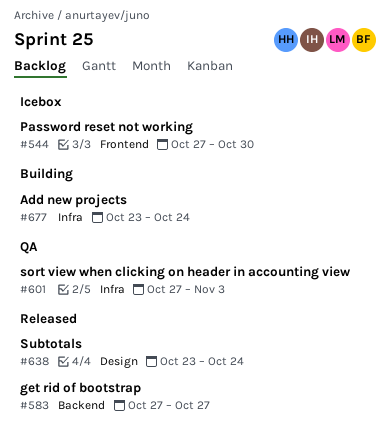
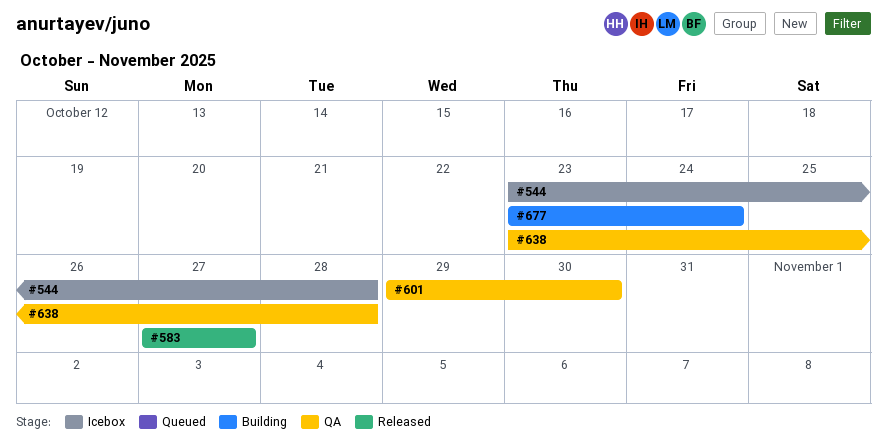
#544, start: Oct 27 -> Oct 23
#544, due: Oct 30 -> Oct 28
#601, start: Oct 27 -> Oct 29
#601, due: Nov 3 -> Oct 30
#638, status: Released -> QA
#638, due: Oct 24 -> Oct 28

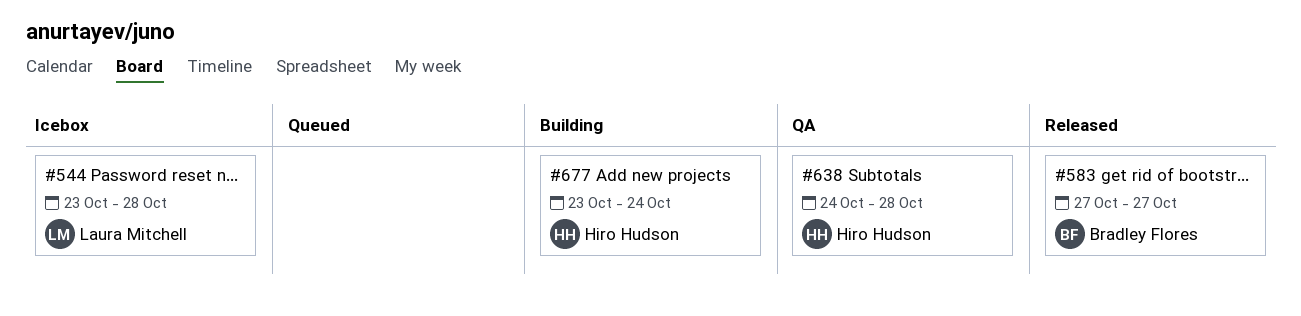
#601: present -> none
#638, start: Oct 23 -> Oct 24

